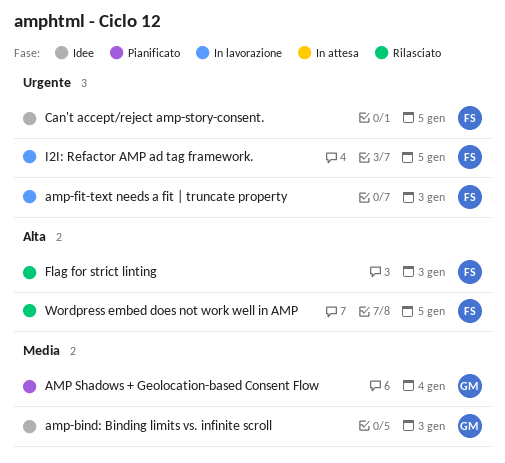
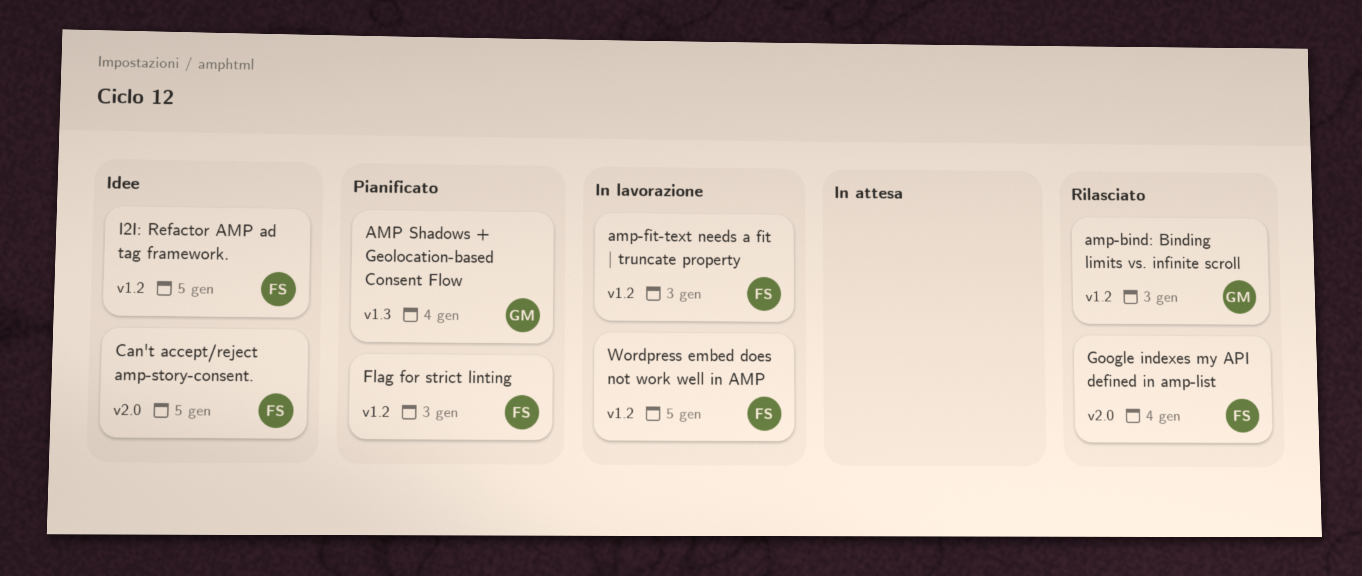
amp-bind: Binding limits vs. infinite scroll, status: Idee -> Rilasciato
Flag for strict linting, status: Rilasciato -> Pianificato
Google indexes my API defined in amp-list: none -> present
I2I: Refactor AMP ad tag framework., status: In lavorazione -> Idee
Wordpress embed does not work well in AMP, status: Rilasciato -> In lavorazione

